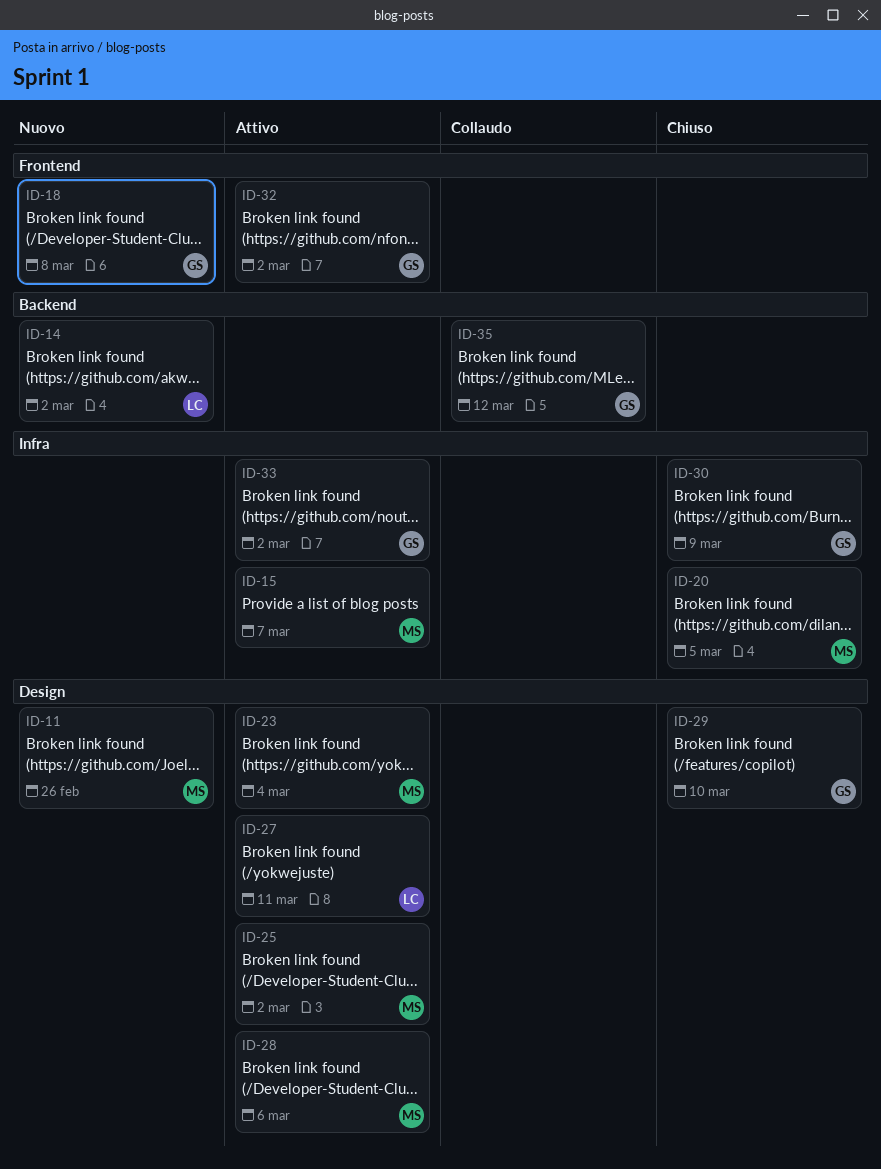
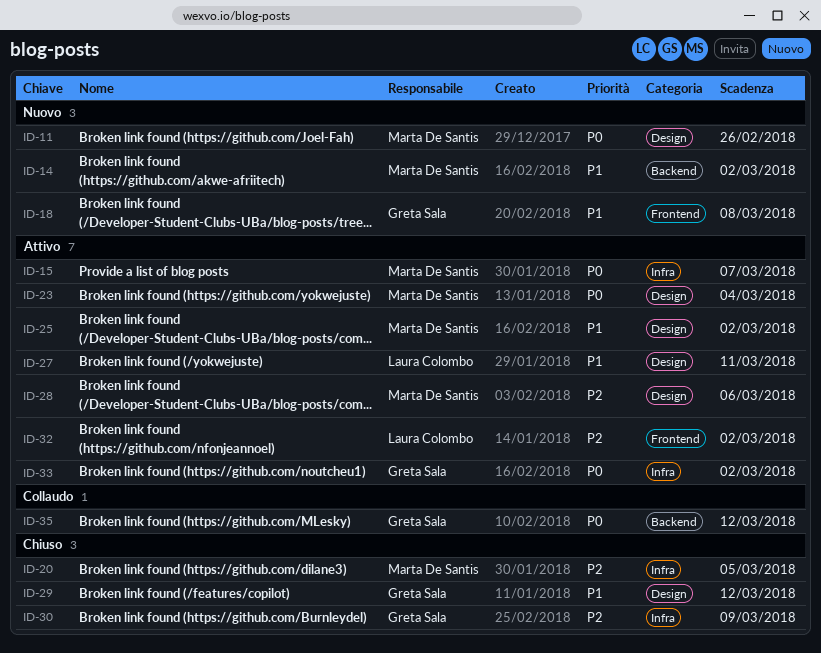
ID-14, owner: Laura Colombo -> Marta De Santis
ID-29, due: Mar 10 -> Mar 12
ID-32, owner: Greta Sala -> Laura Colombo

